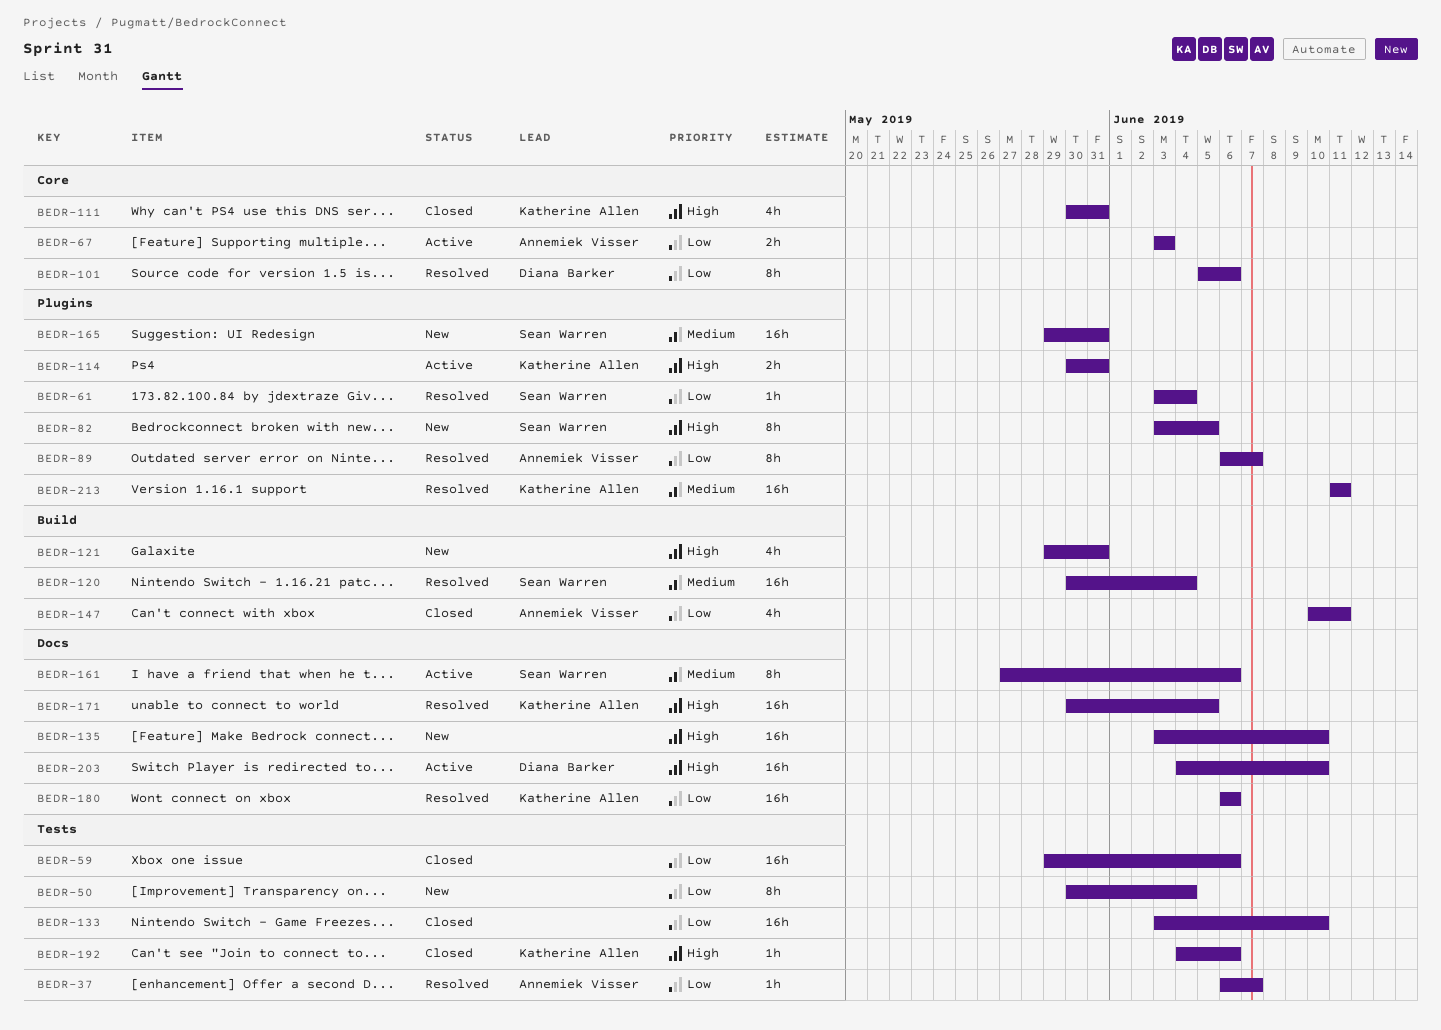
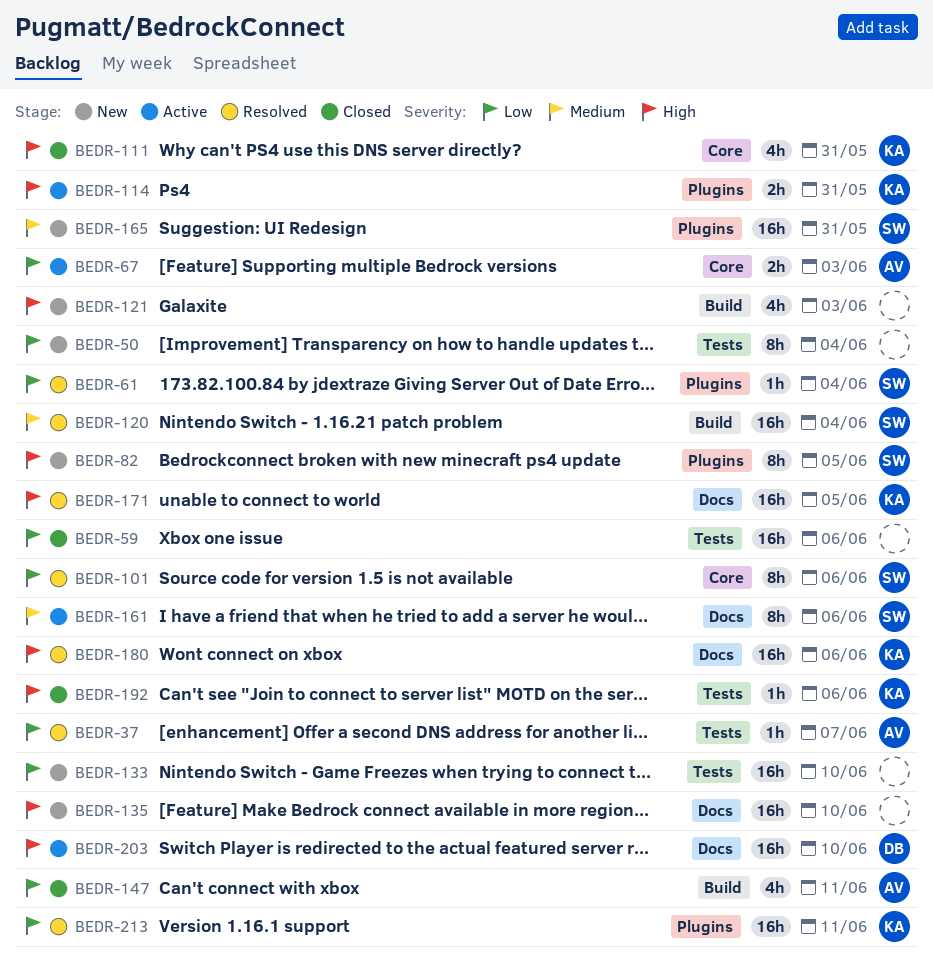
BEDR-89: present -> none
BEDR-101, owner: Diana Barker -> Sean Warren
BEDR-121, due: May 31 -> Jun 3
BEDR-133, status: Closed -> New
BEDR-180, priority: Low -> High
BEDR-213, priority: Medium -> Low

